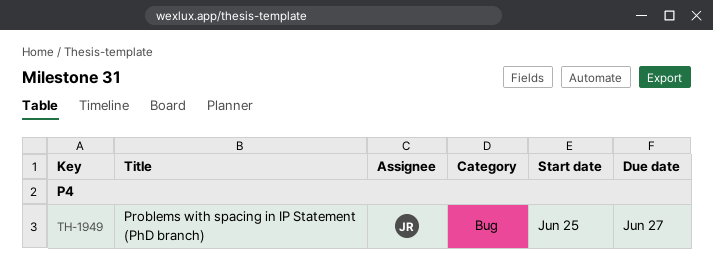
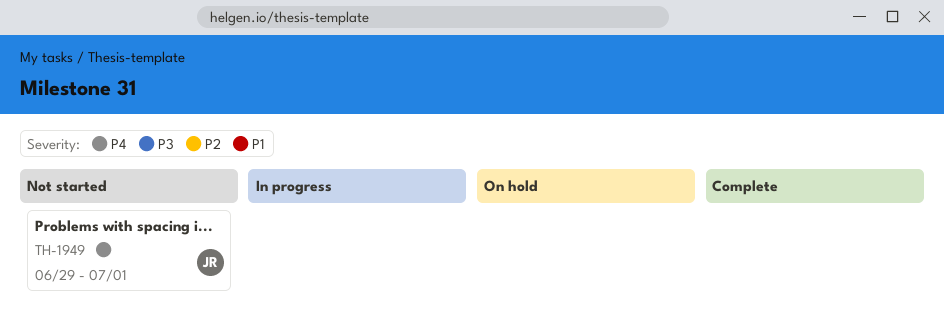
TH-1949, start: Jun 25 -> Jun 29
TH-1949, due: Jun 27 -> Jul 1

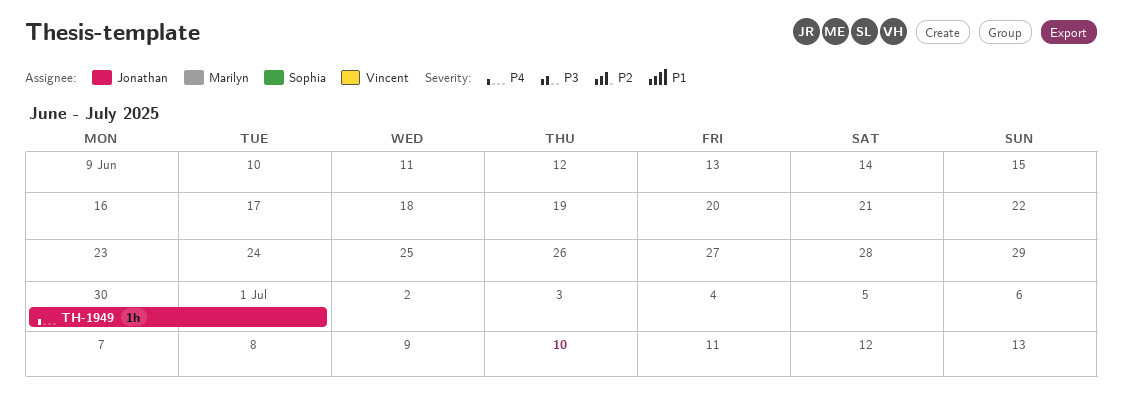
TH-1949, start: Jun 29 -> Jun 30

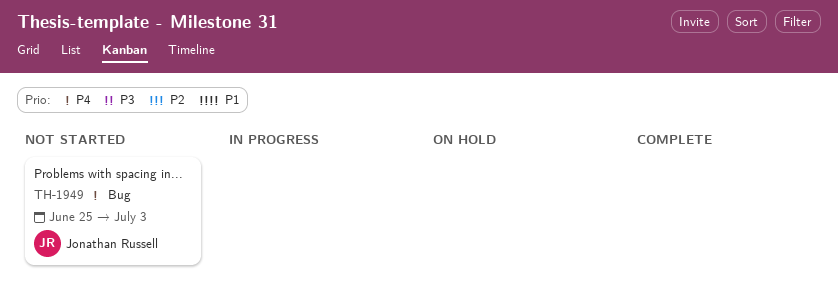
TH-1949, start: Jun 30 -> Jun 25
TH-1949, due: Jul 1 -> Jul 3

